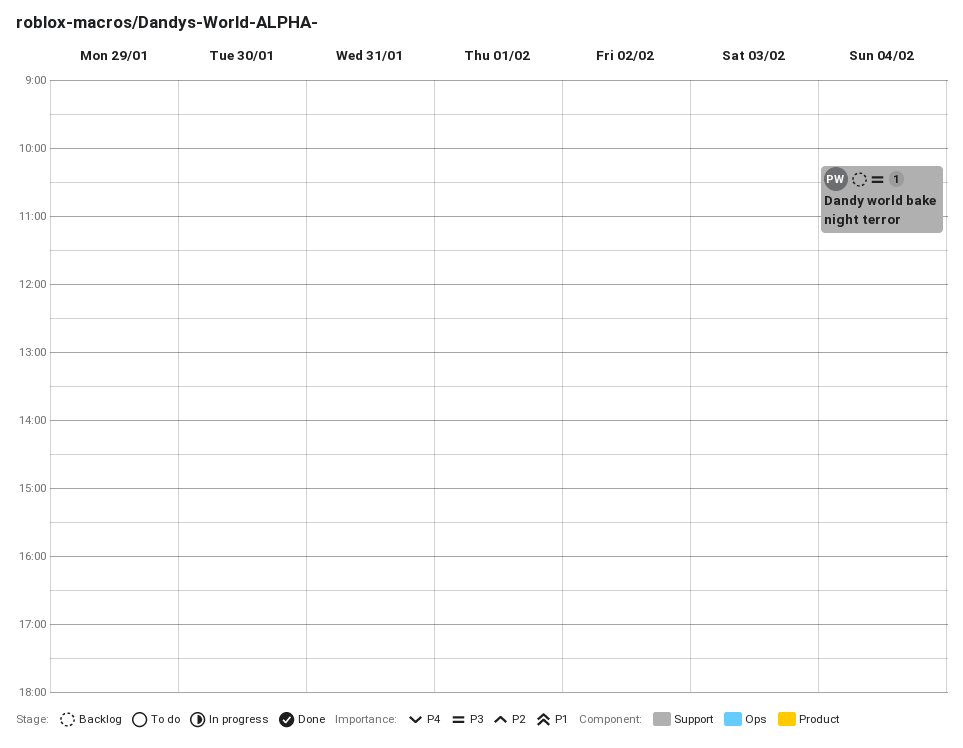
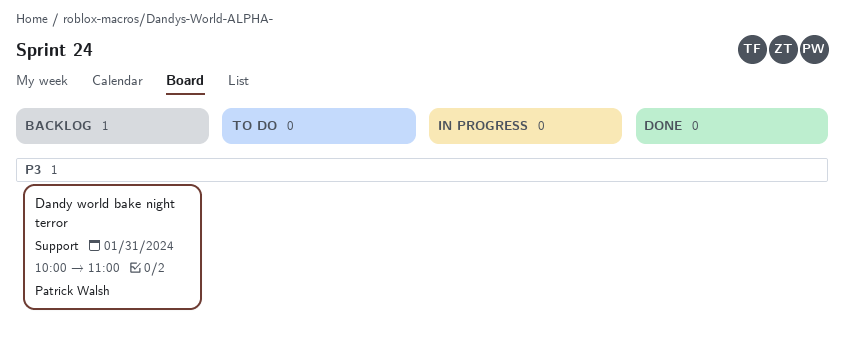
Dandy world bake night terror, day: Feb 4 -> Jan 31
Dandy world bake night terror, begins: 10:15 -> 10:00
Dandy world bake night terror, ends: 11:15 -> 11:00

